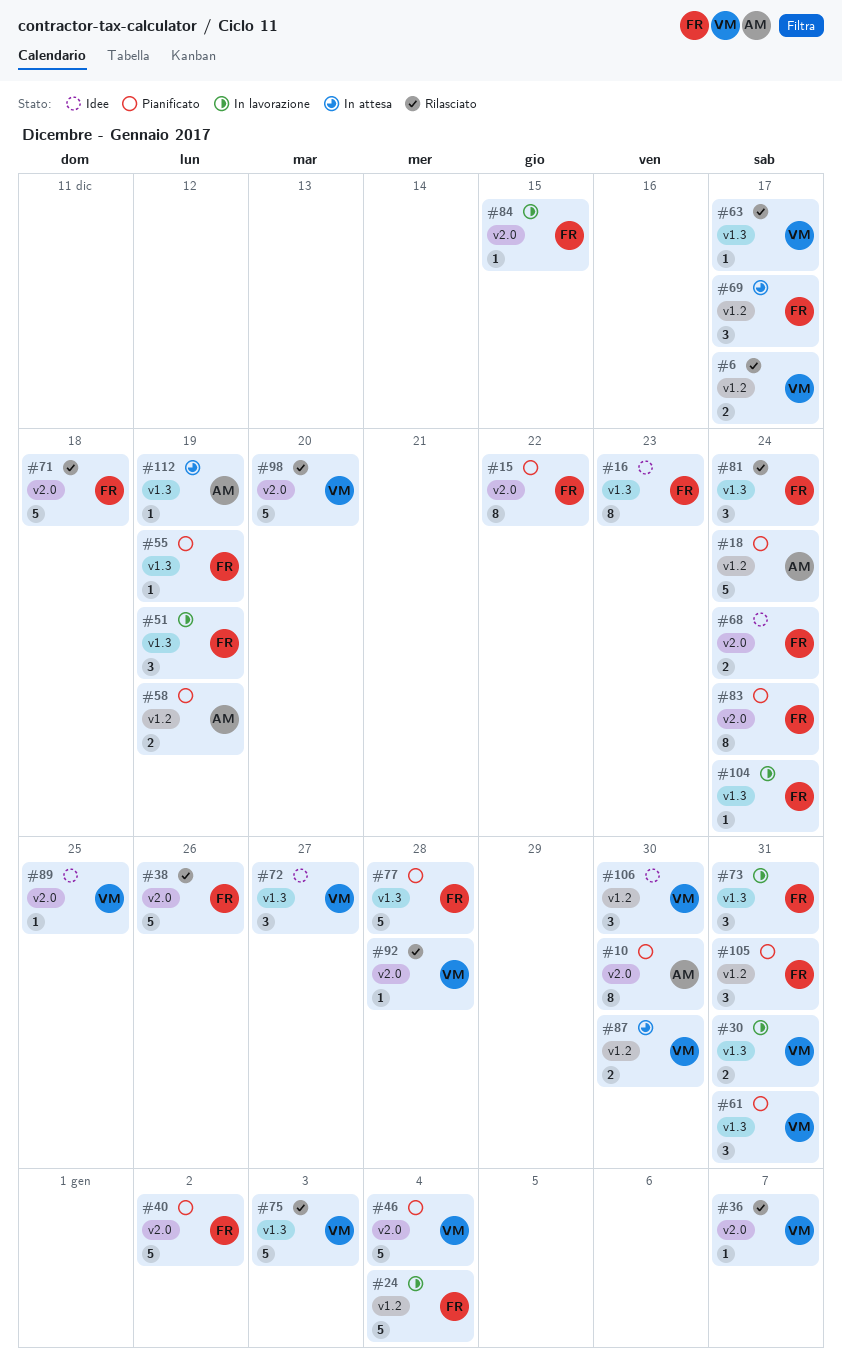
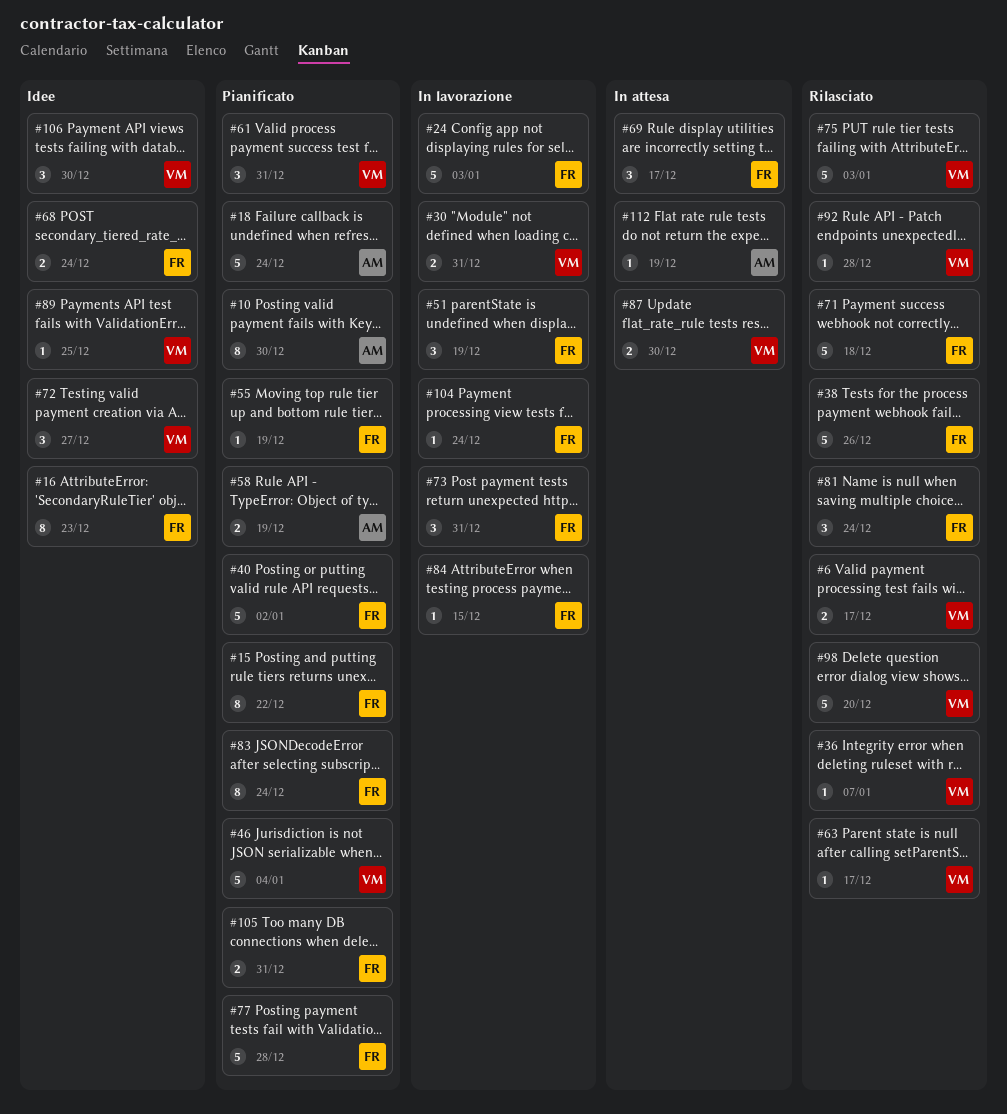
#24, due: Jan 4 -> Jan 3
#105, estimate: 3 -> 2

